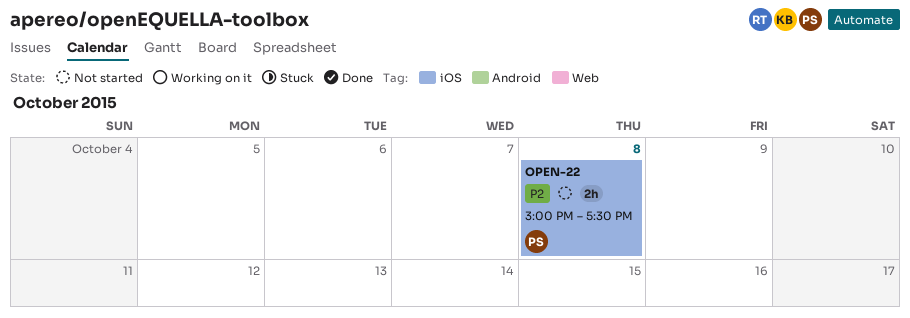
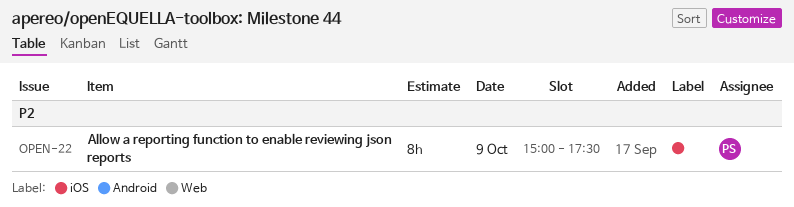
OPEN-22, estimate: 2h -> 8h
OPEN-22, day: Oct 8 -> Oct 9

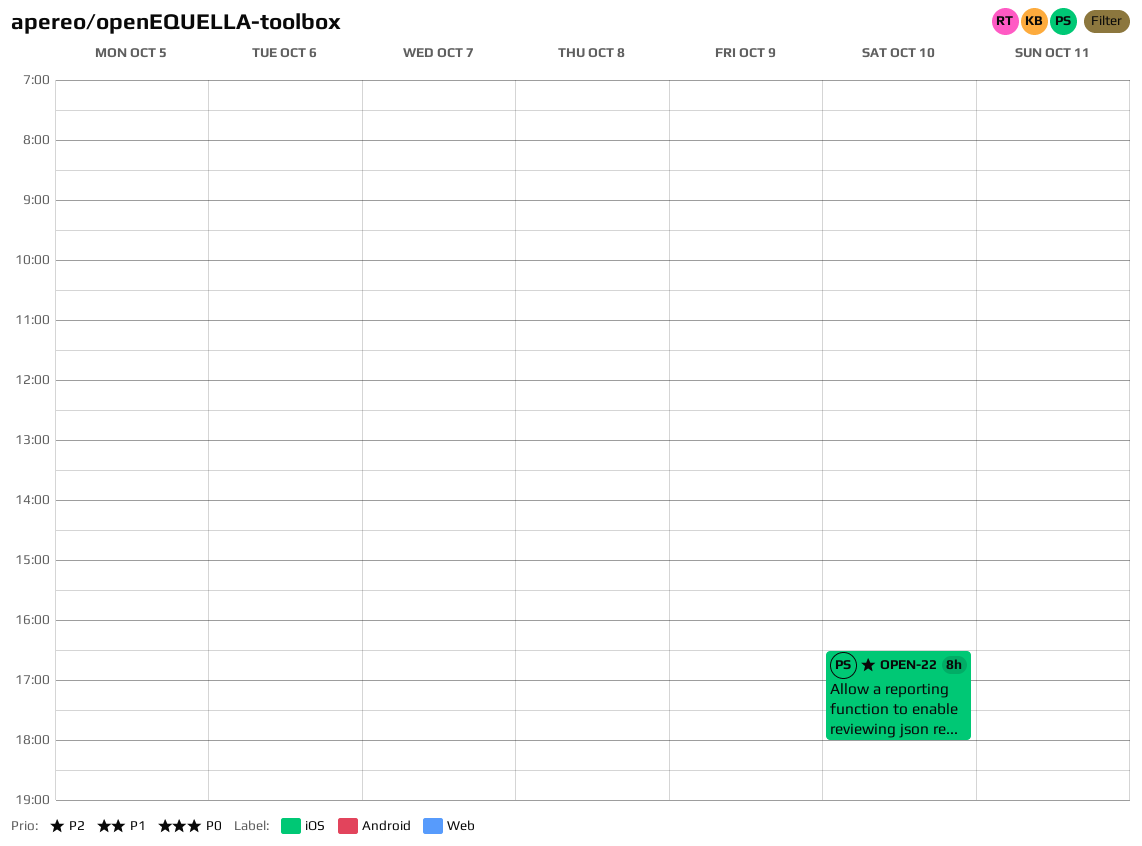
OPEN-22, day: Oct 9 -> Oct 10
OPEN-22, begins: 15:00 -> 16:30
OPEN-22, ends: 17:30 -> 18:00

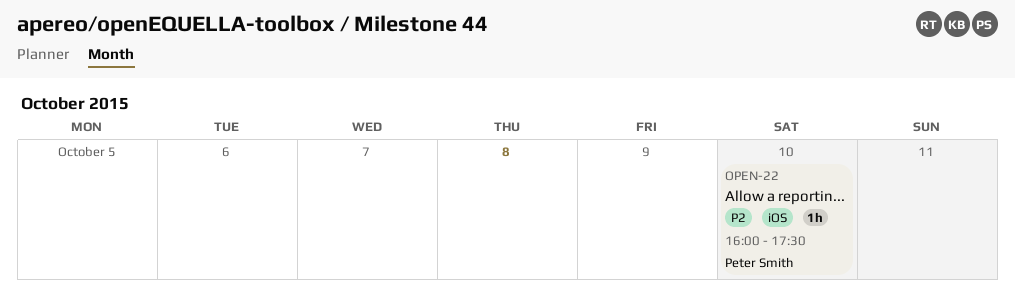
OPEN-22, estimate: 8h -> 1h
OPEN-22, begins: 16:30 -> 16:00
OPEN-22, ends: 18:00 -> 17:30

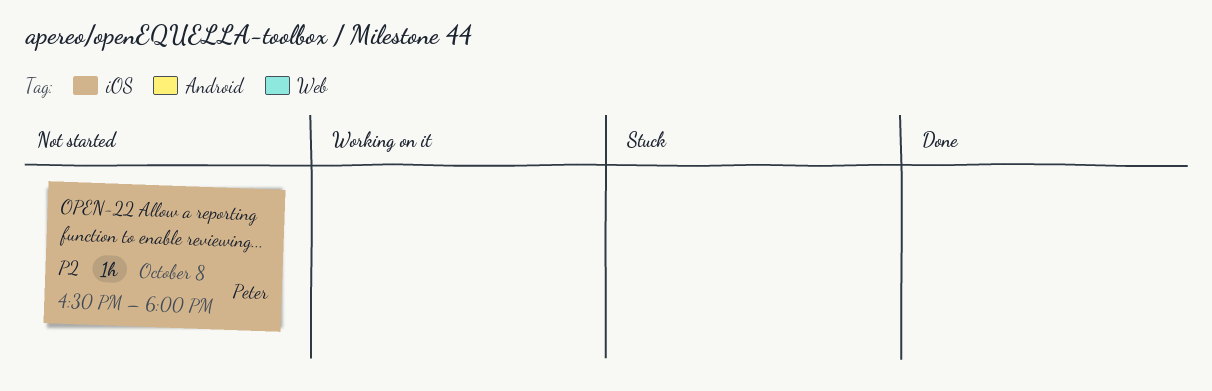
OPEN-22, day: Oct 10 -> Oct 8
OPEN-22, begins: 16:00 -> 16:30
OPEN-22, ends: 17:30 -> 18:00

